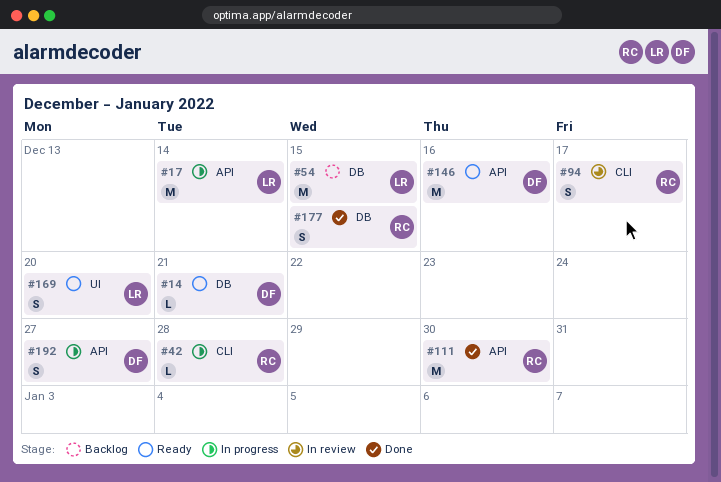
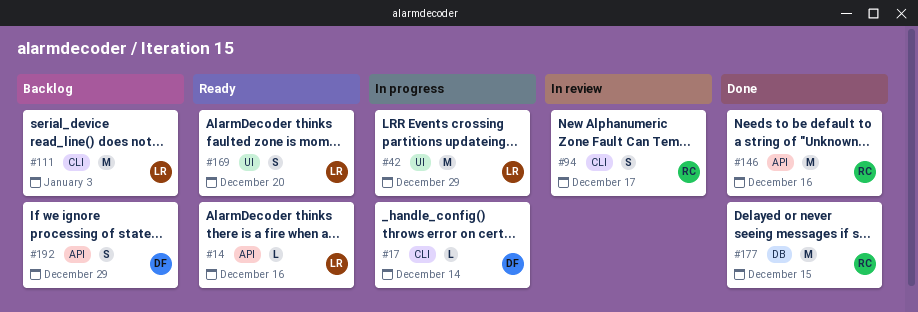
#14, owner: DF -> LR
#14, label: DB -> API
#14, due: Dec 21 -> Dec 16
#17, owner: LR -> DF
#17, label: API -> CLI
#17, estimate: M -> L
#42, owner: RC -> LR
#42, label: CLI -> UI
#42, estimate: L -> M
#42, due: Dec 28 -> Dec 29
#54: present -> none
#111, status: Done -> Backlog
#111, owner: RC -> LR
#111, label: API -> CLI
#111, due: Dec 30 -> Jan 3
#146, status: Ready -> Done
#146, owner: DF -> RC
#177, estimate: S -> M
#192, status: In progress -> Backlog
#192, due: Dec 27 -> Dec 29

